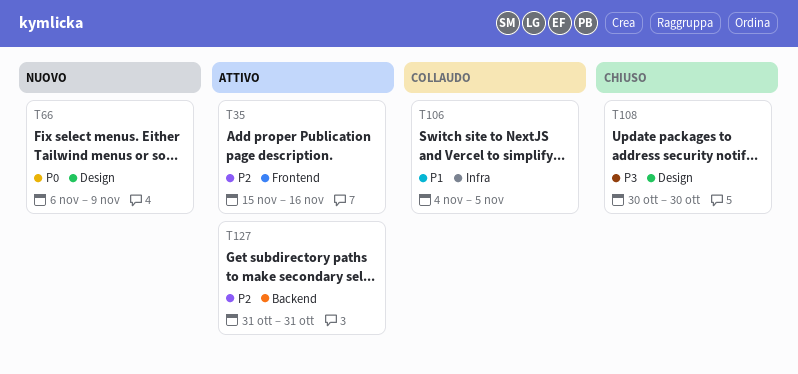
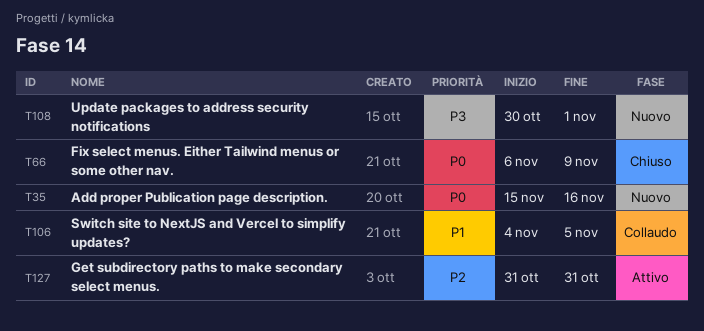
T35, status: Attivo -> Nuovo
T35, priority: P2 -> P0
T66, status: Nuovo -> Chiuso
T108, status: Chiuso -> Nuovo
T108, due: Oct 30 -> Nov 1

